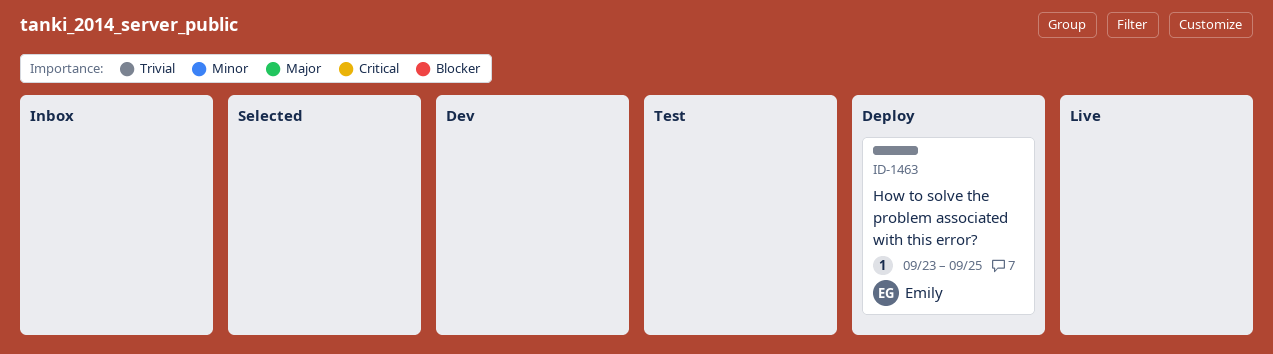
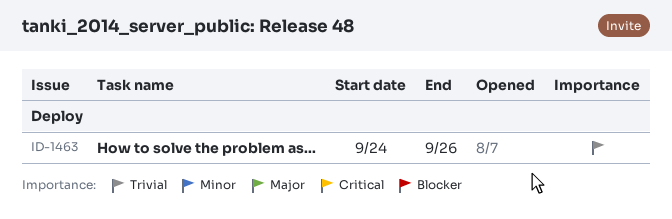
ID-1463, start: Sep 23 -> Sep 24
ID-1463, due: Sep 25 -> Sep 26

